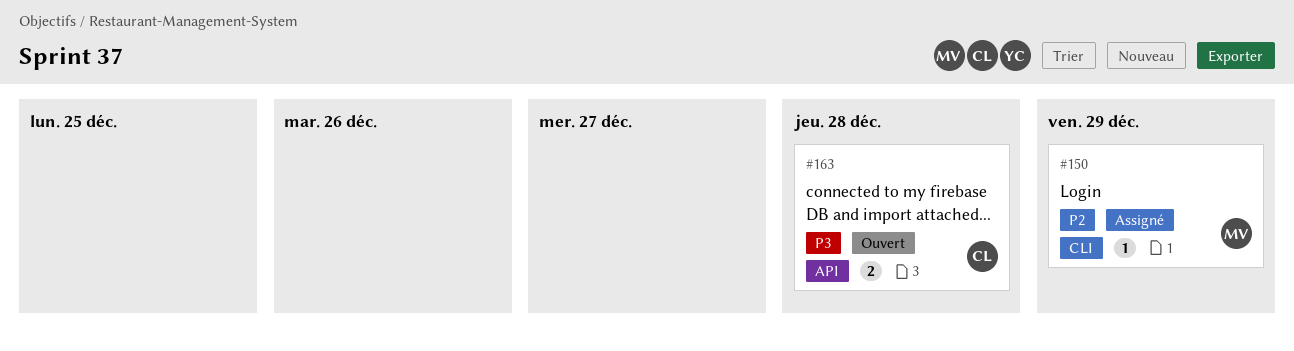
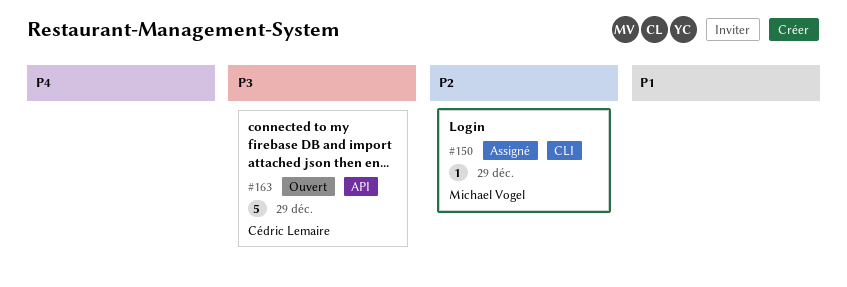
#163, estimate: 2 -> 5
#163, due: Dec 28 -> Dec 29

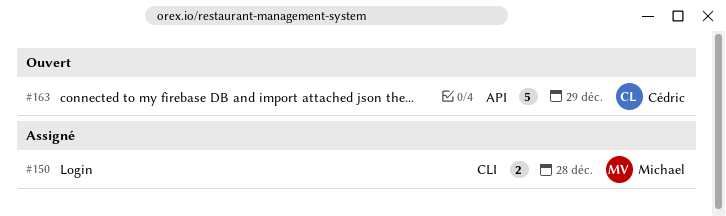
#150, estimate: 1 -> 2
#150, due: Dec 29 -> Dec 28

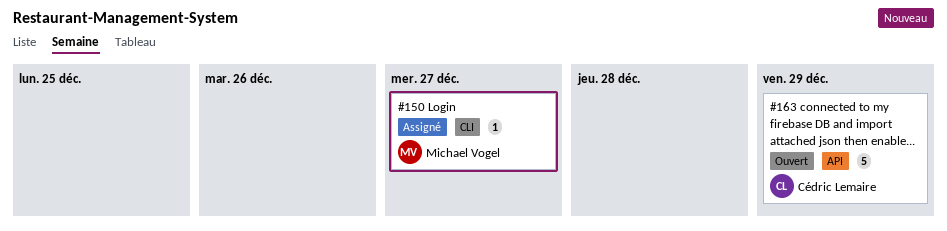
#150, estimate: 2 -> 1
#150, due: Dec 28 -> Dec 27

